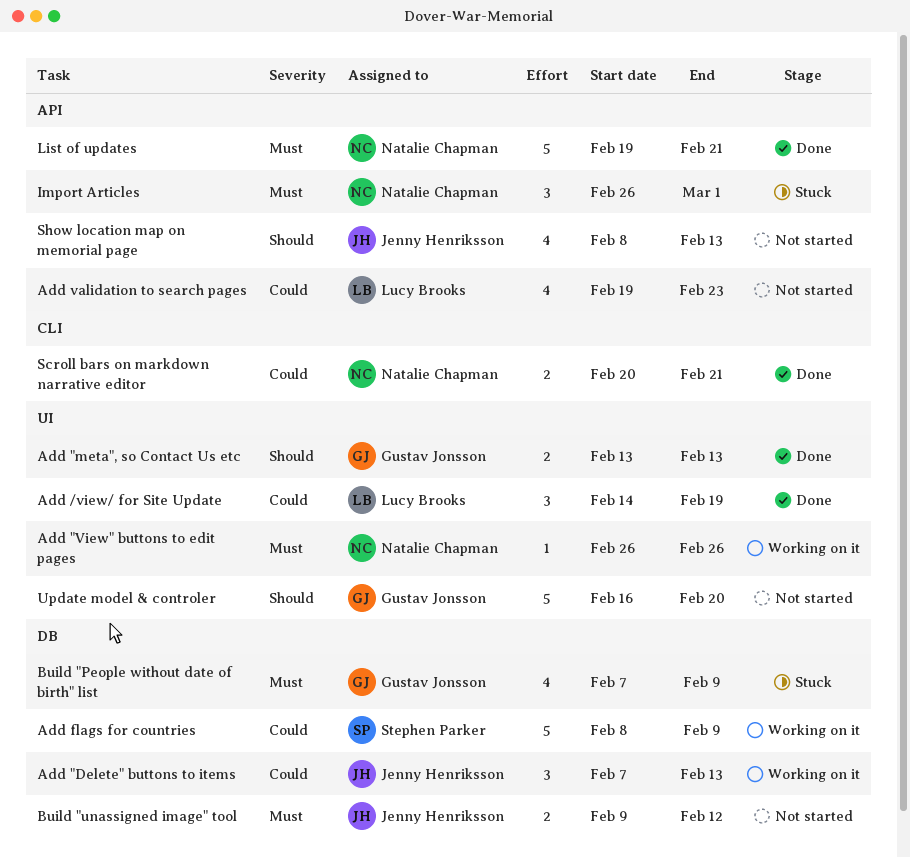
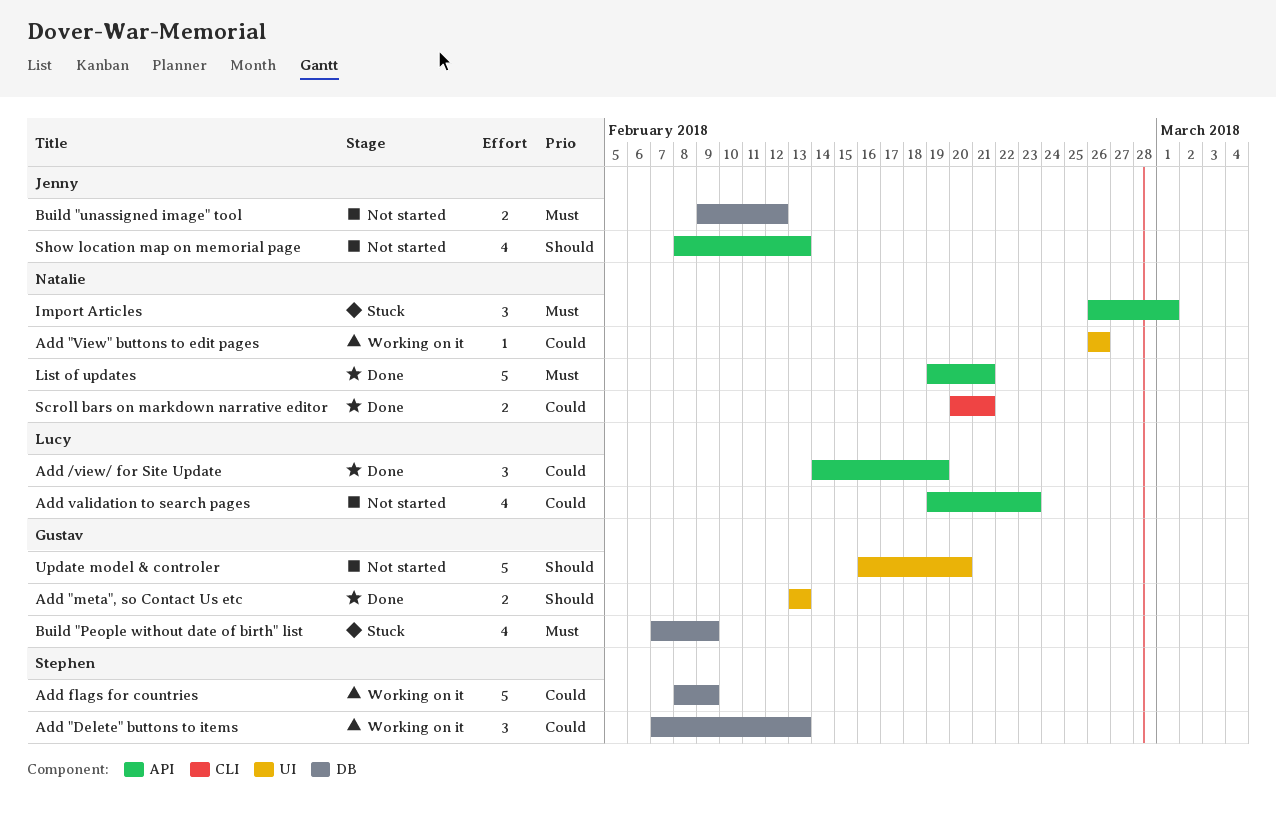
Add "Delete" buttons to items, owner: Jenny Henriksson -> Stephen Parker
Add "View" buttons to edit pages, priority: Must -> Could
Add /view/ for Site Update, label: UI -> API

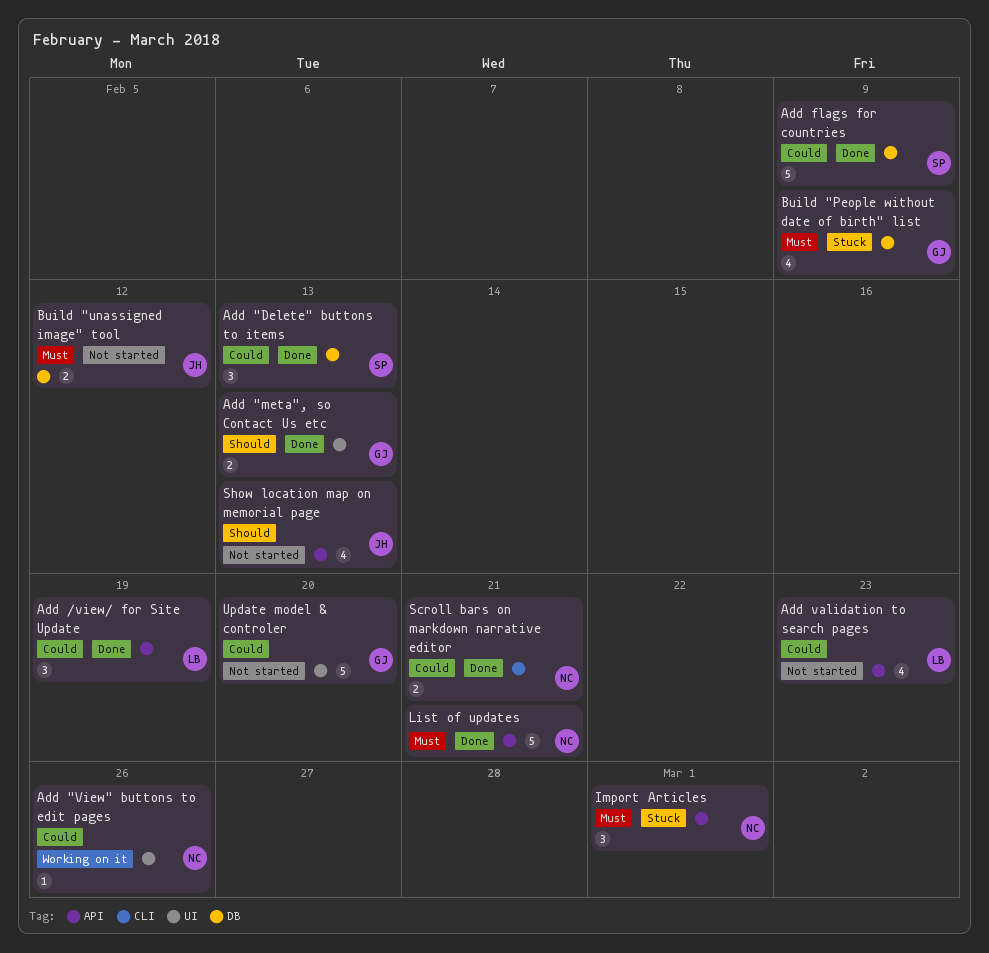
Add "Delete" buttons to items, status: Working on it -> Done
Add flags for countries, status: Working on it -> Done
Update model & controler, priority: Should -> Could

